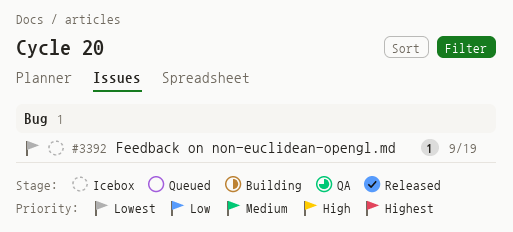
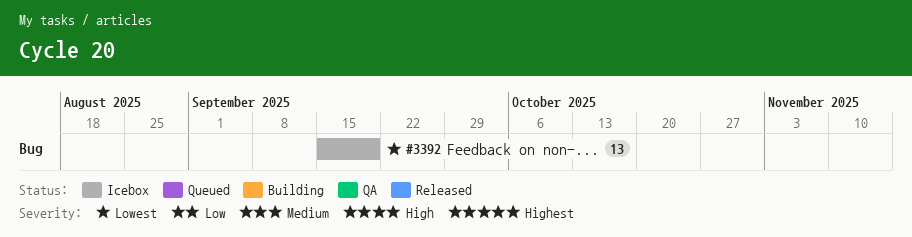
#3392, estimate: 1 -> 13

